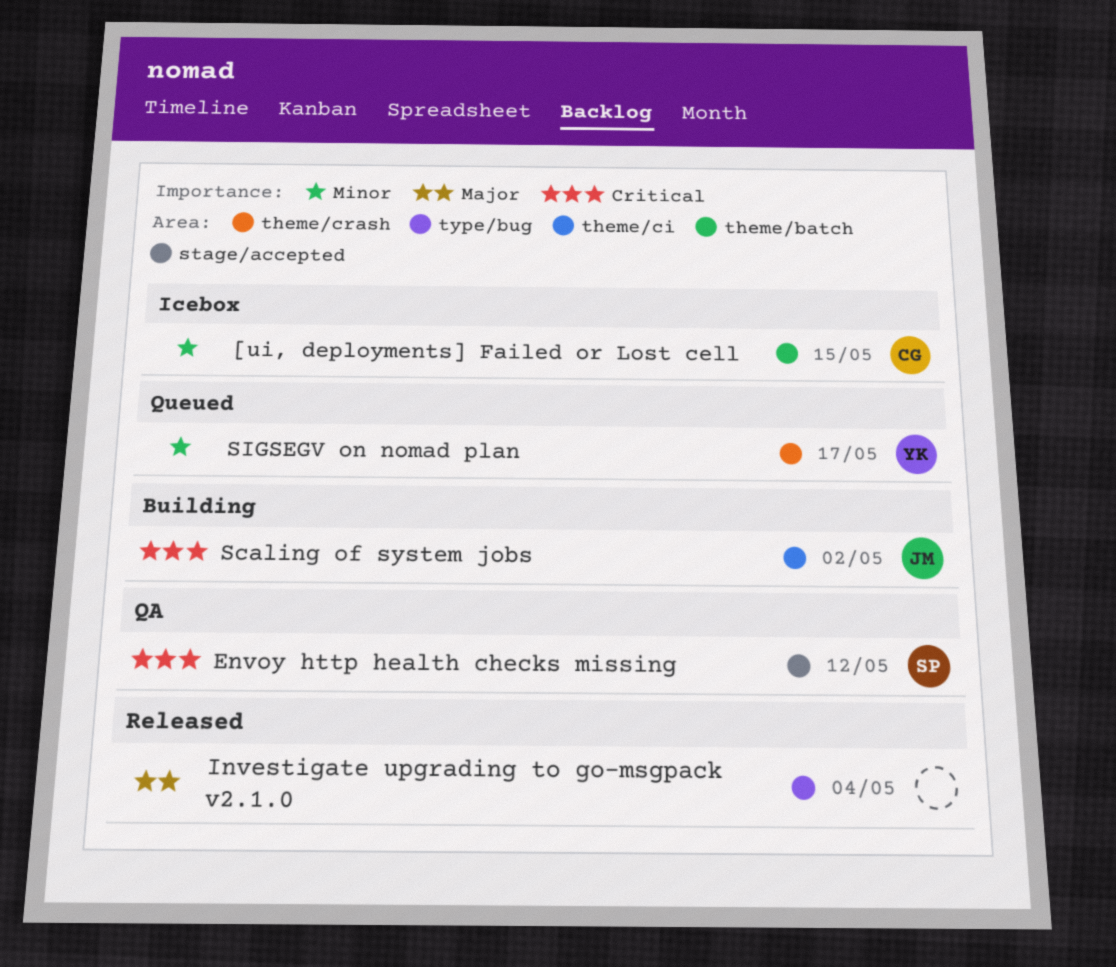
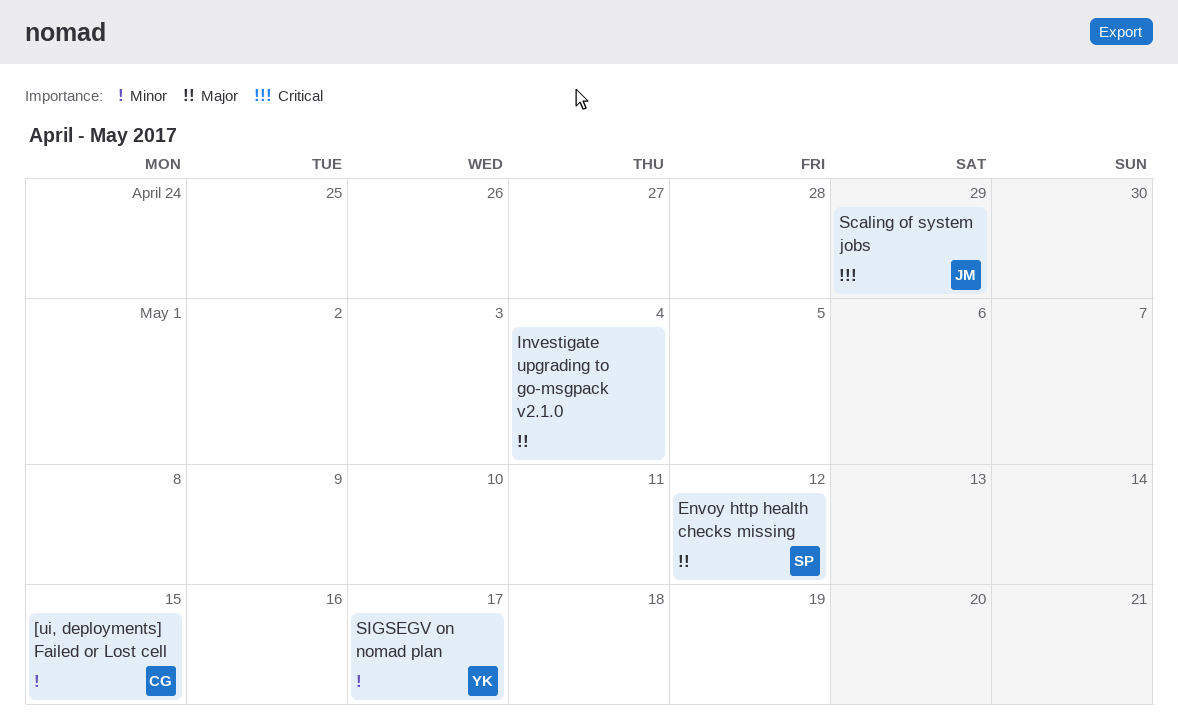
Envoy http health checks missing, priority: Critical -> Major
Scaling of system jobs, due: May 2 -> Apr 29

